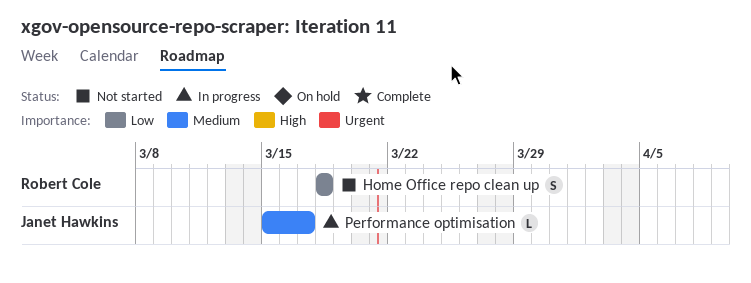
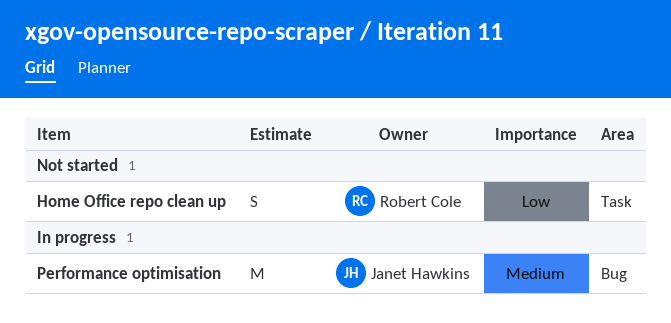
Performance optimisation, estimate: L -> M

